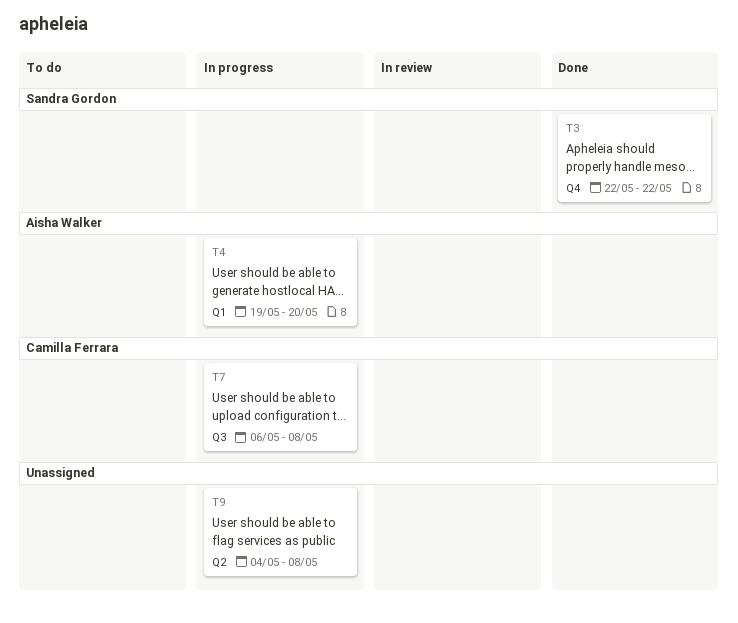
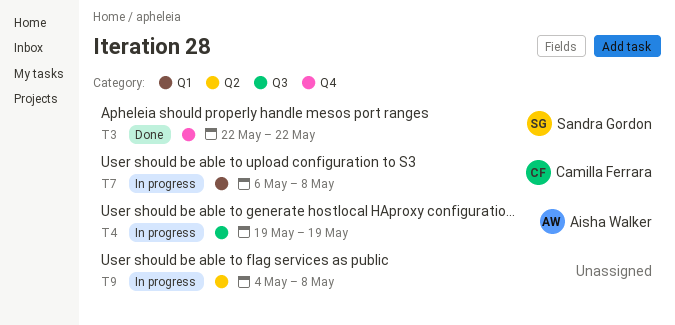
T4, label: Q1 -> Q3
T4, due: May 20 -> May 19
T7, label: Q3 -> Q1

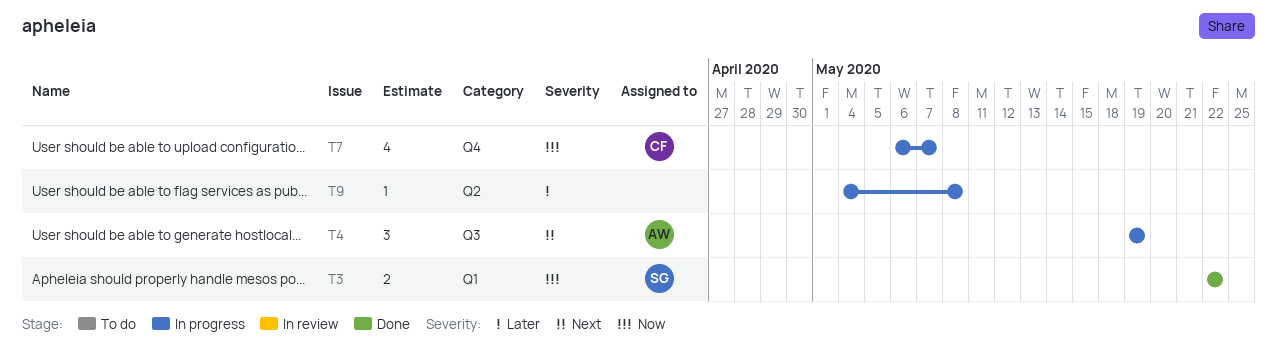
T3, label: Q4 -> Q1
T7, label: Q1 -> Q4
T7, due: May 8 -> May 7

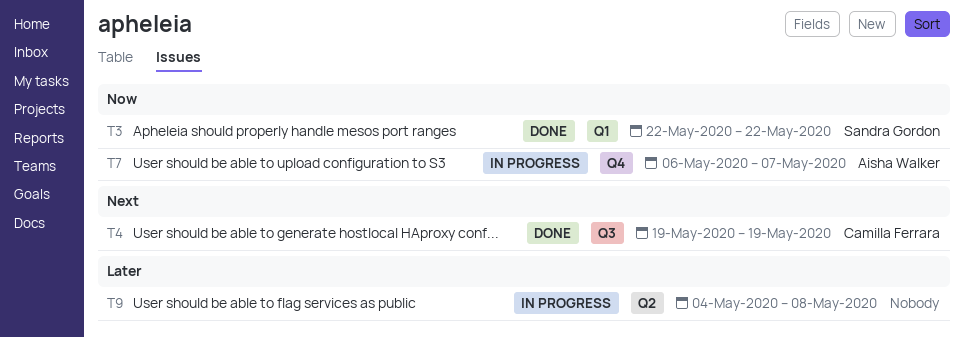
T4, status: In progress -> Done
T4, owner: Aisha Walker -> Camilla Ferrara
T7, owner: Camilla Ferrara -> Aisha Walker

